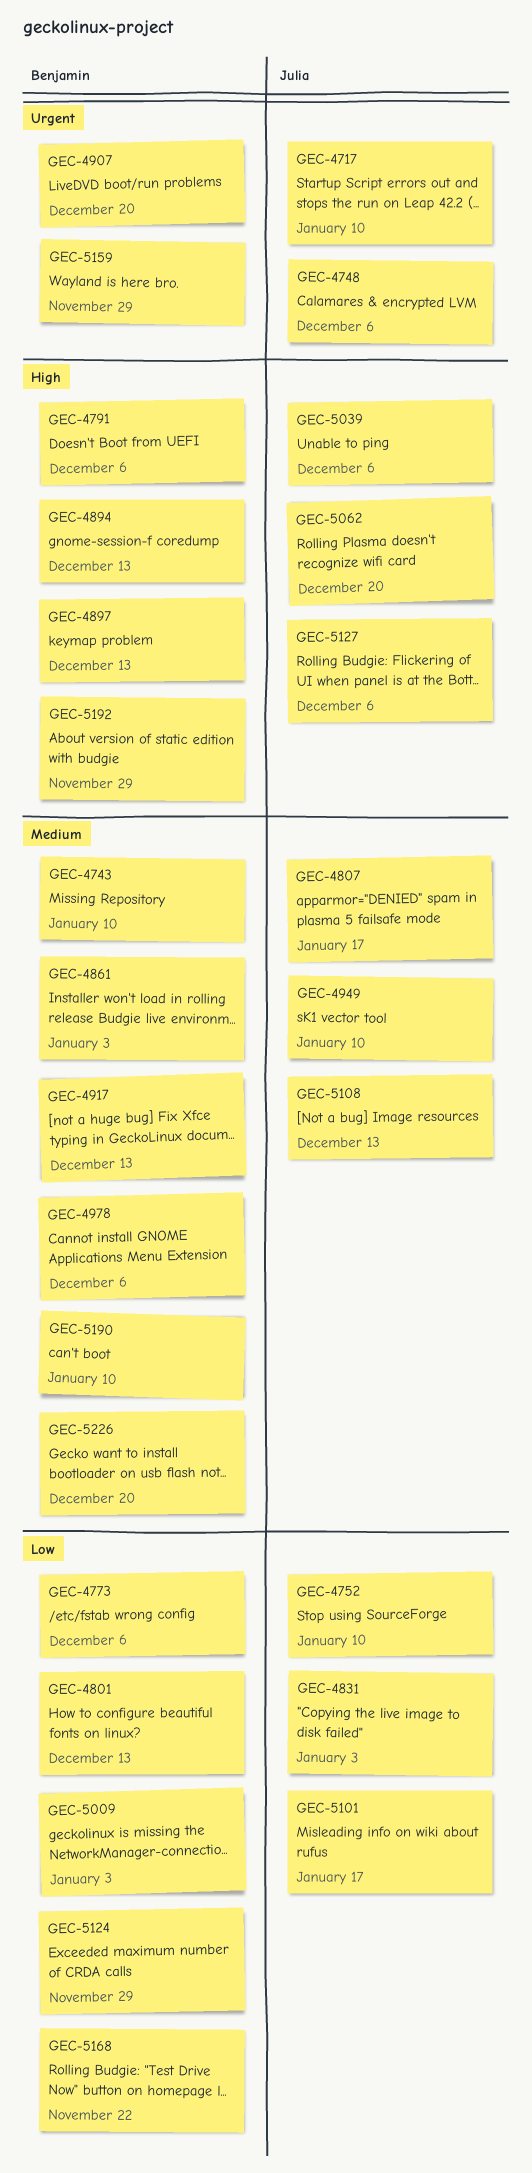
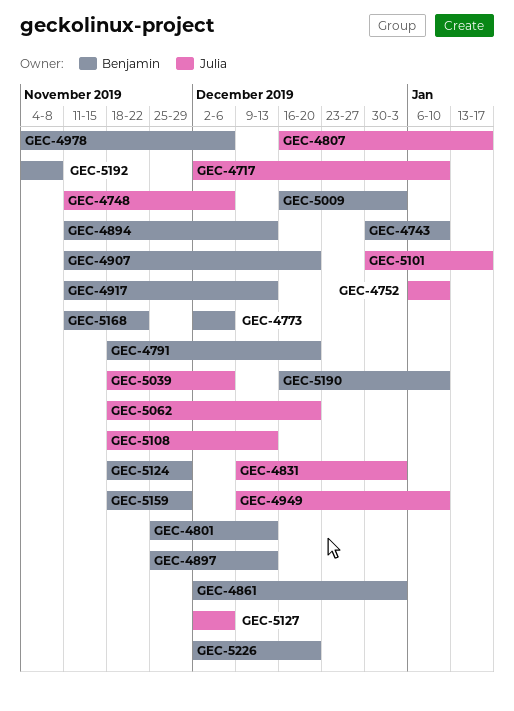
GEC-4791, due: Dec 6 -> Dec 20
GEC-5192, due: Nov 29 -> Nov 8

